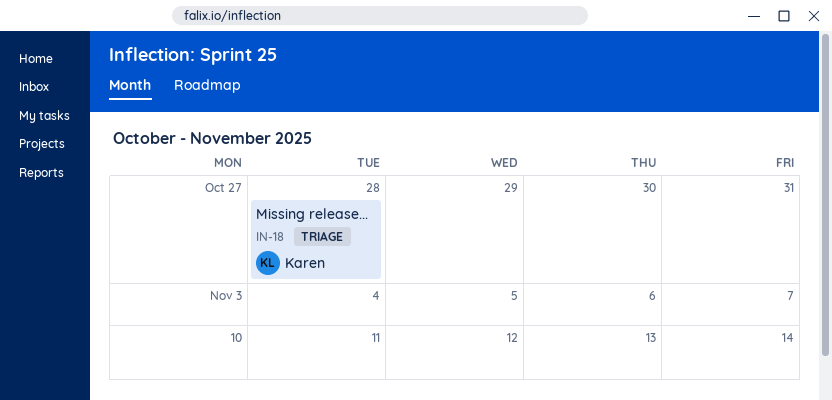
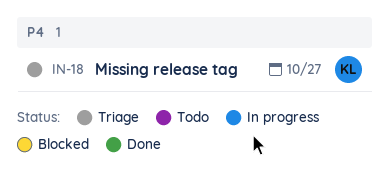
IN-18, due: Oct 28 -> Oct 27

